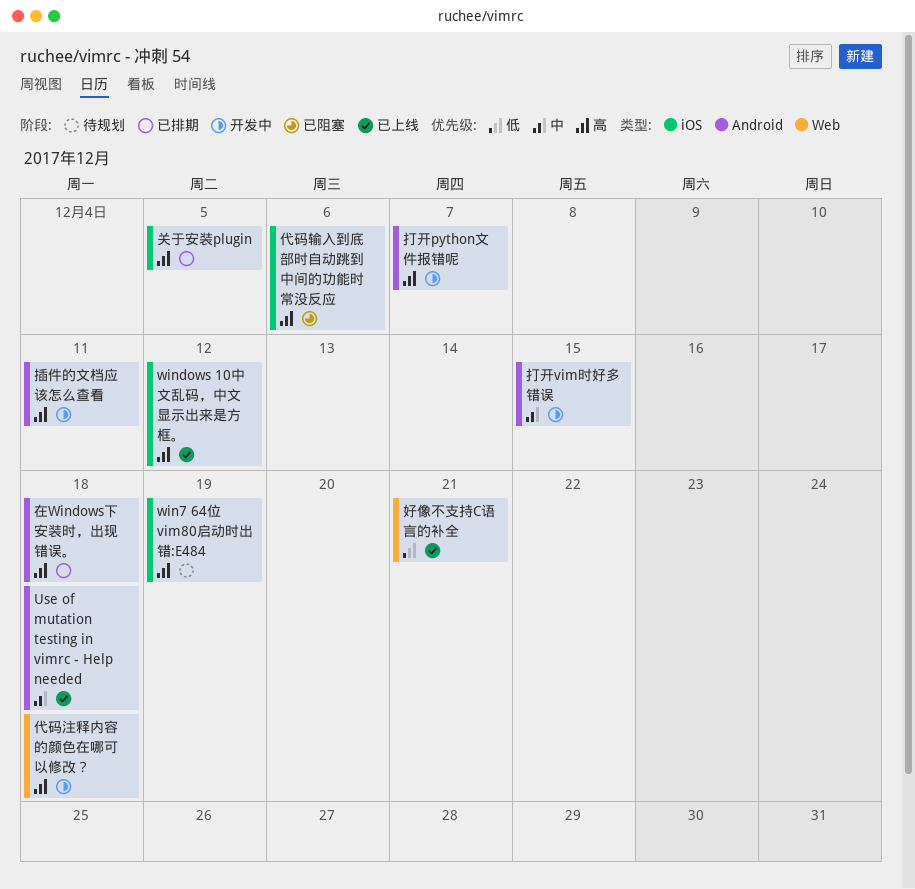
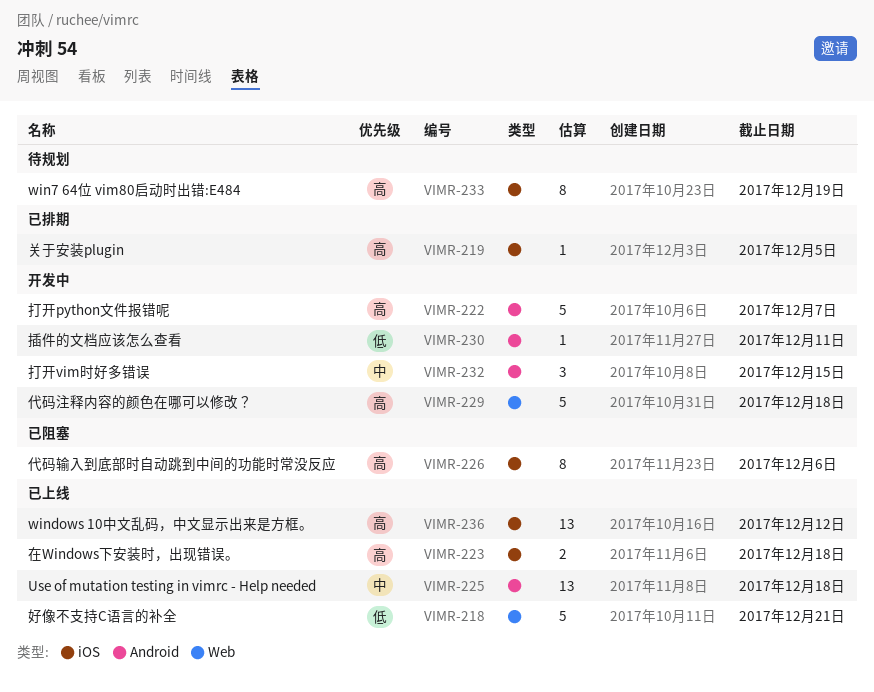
在Windows下安装时，出现错误。, status: 已排期 -> 已上线
在Windows下安装时，出现错误。, label: Android -> iOS
插件的文档应该怎么查看, priority: 高 -> 低

